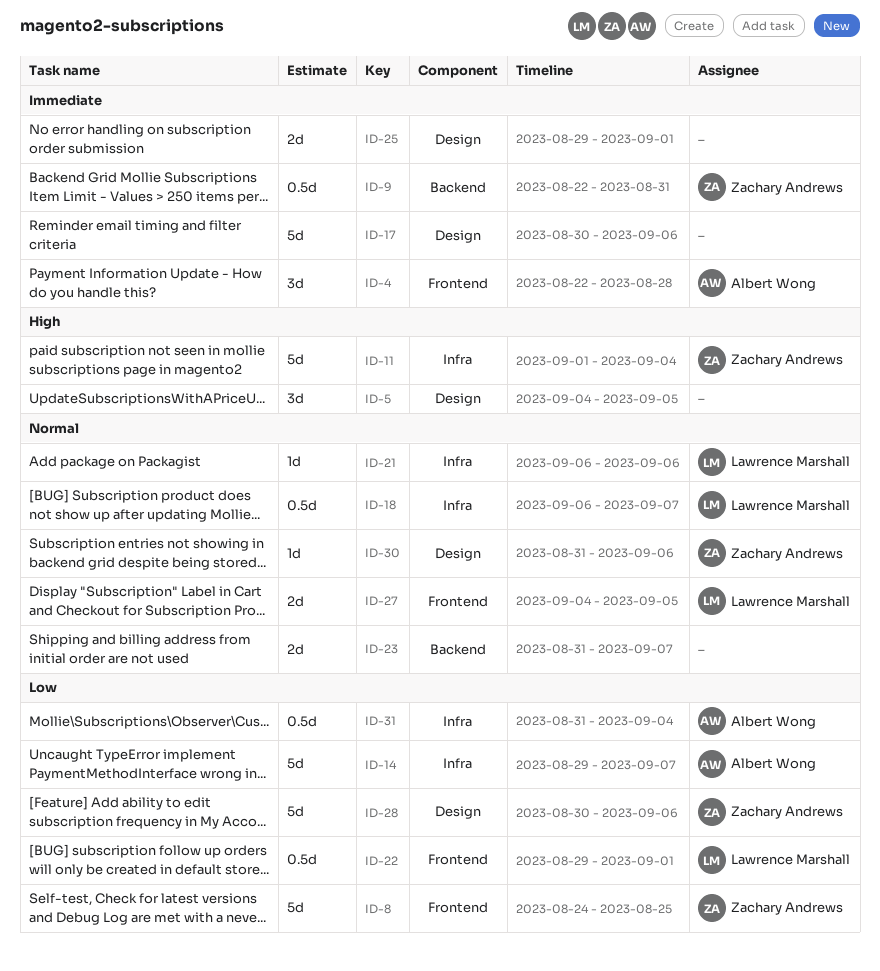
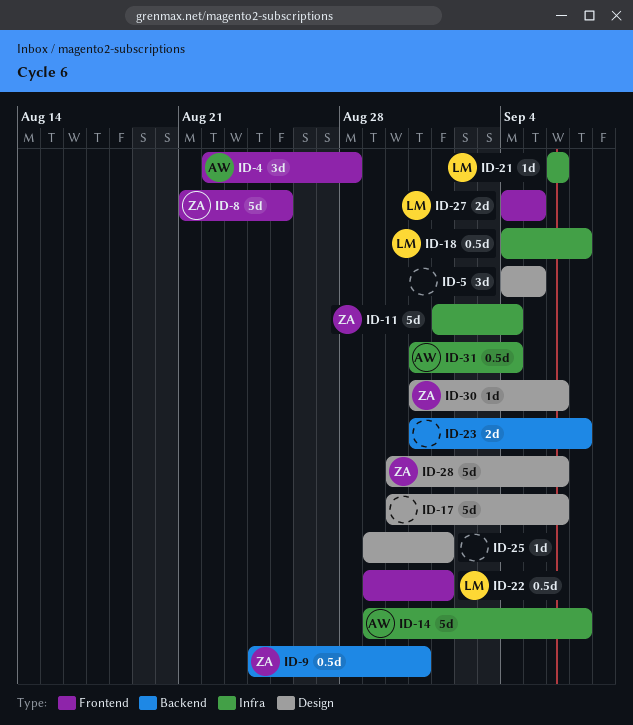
ID-8, start: Aug 24 -> Aug 21
ID-9, start: Aug 22 -> Aug 24
ID-18, start: Sep 6 -> Sep 4
ID-25, estimate: 2d -> 1d

